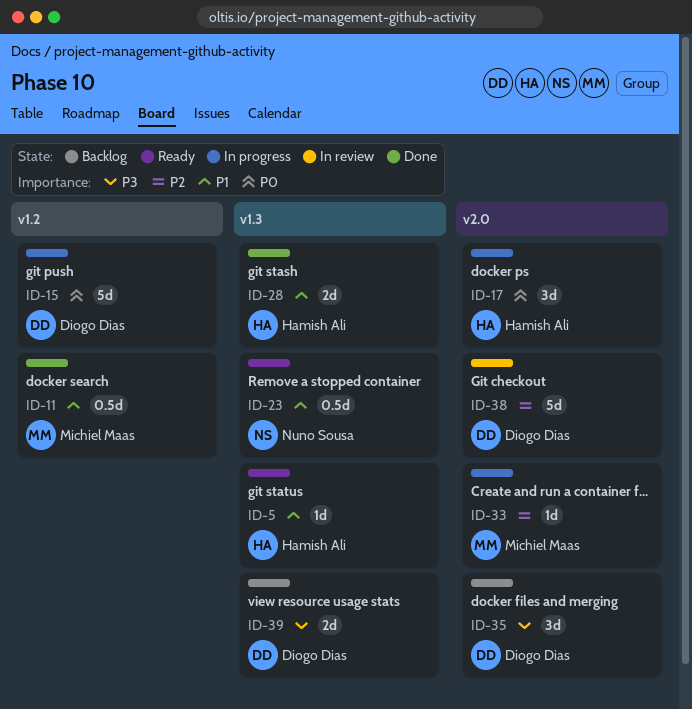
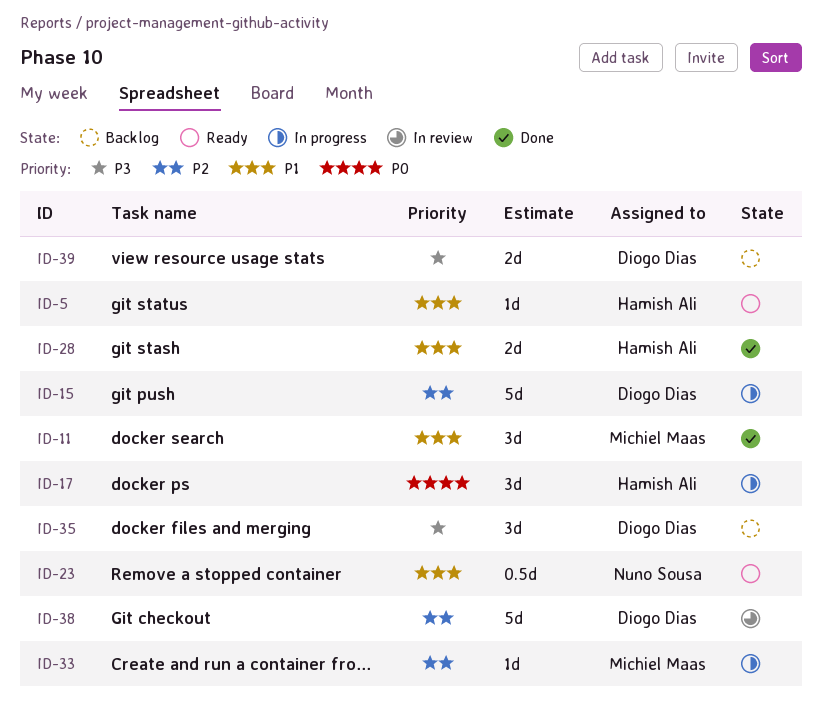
ID-11, estimate: 0.5d -> 3d
ID-15, priority: P0 -> P2

